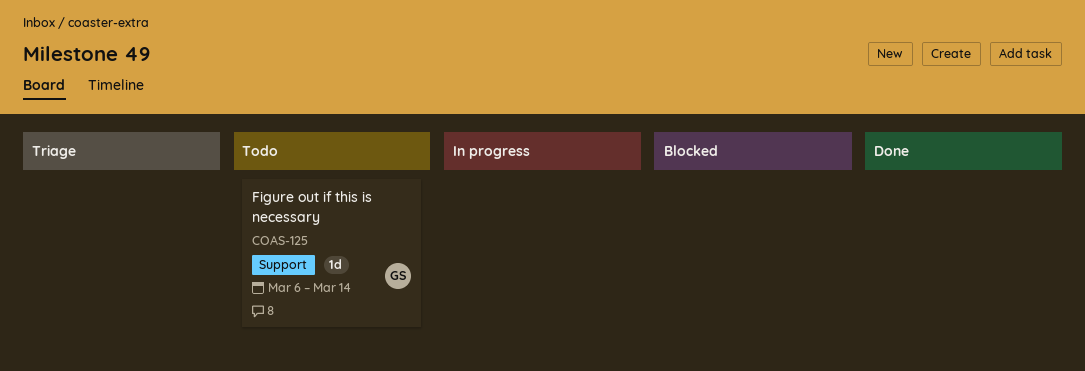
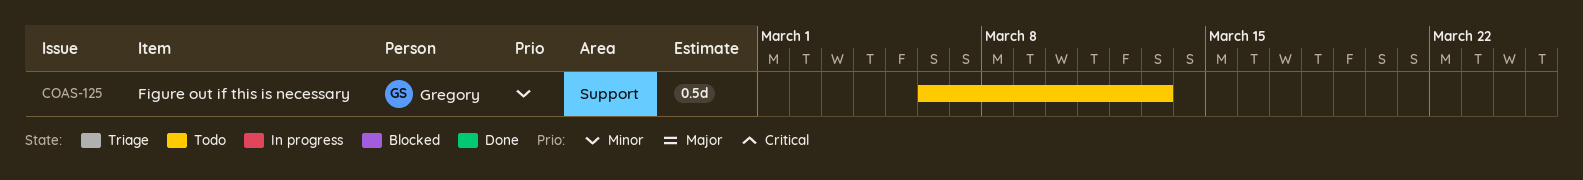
COAS-125, estimate: 1d -> 0.5d
COAS-125, due: Mar 14 -> Mar 13

